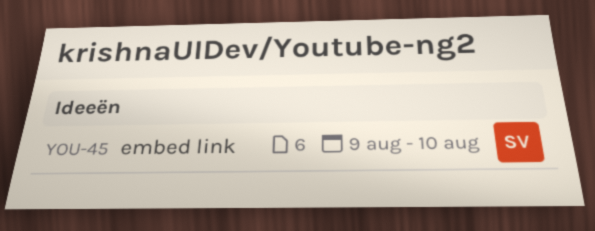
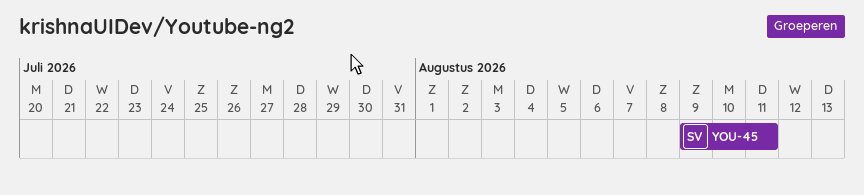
YOU-45, due: Aug 10 -> Aug 11

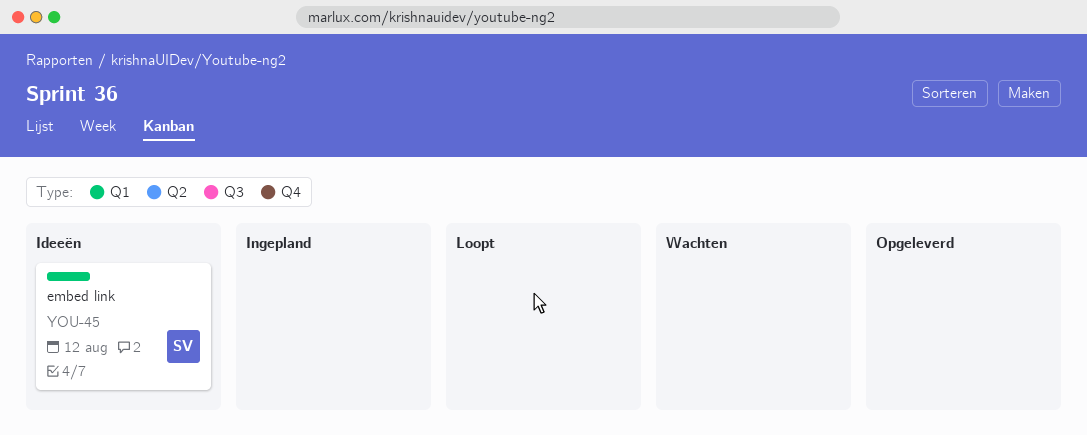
YOU-45, due: Aug 11 -> Aug 12

